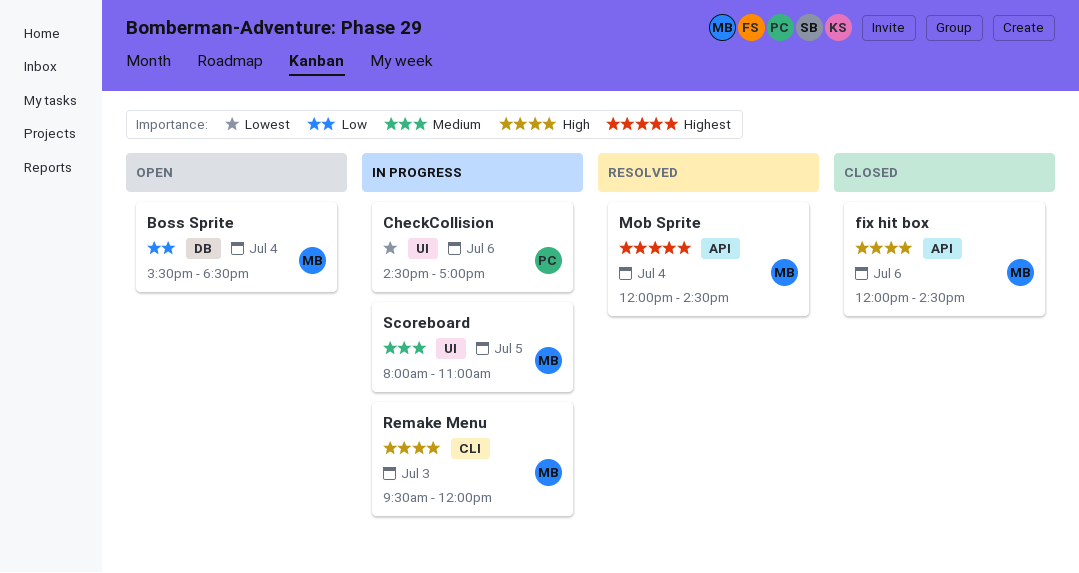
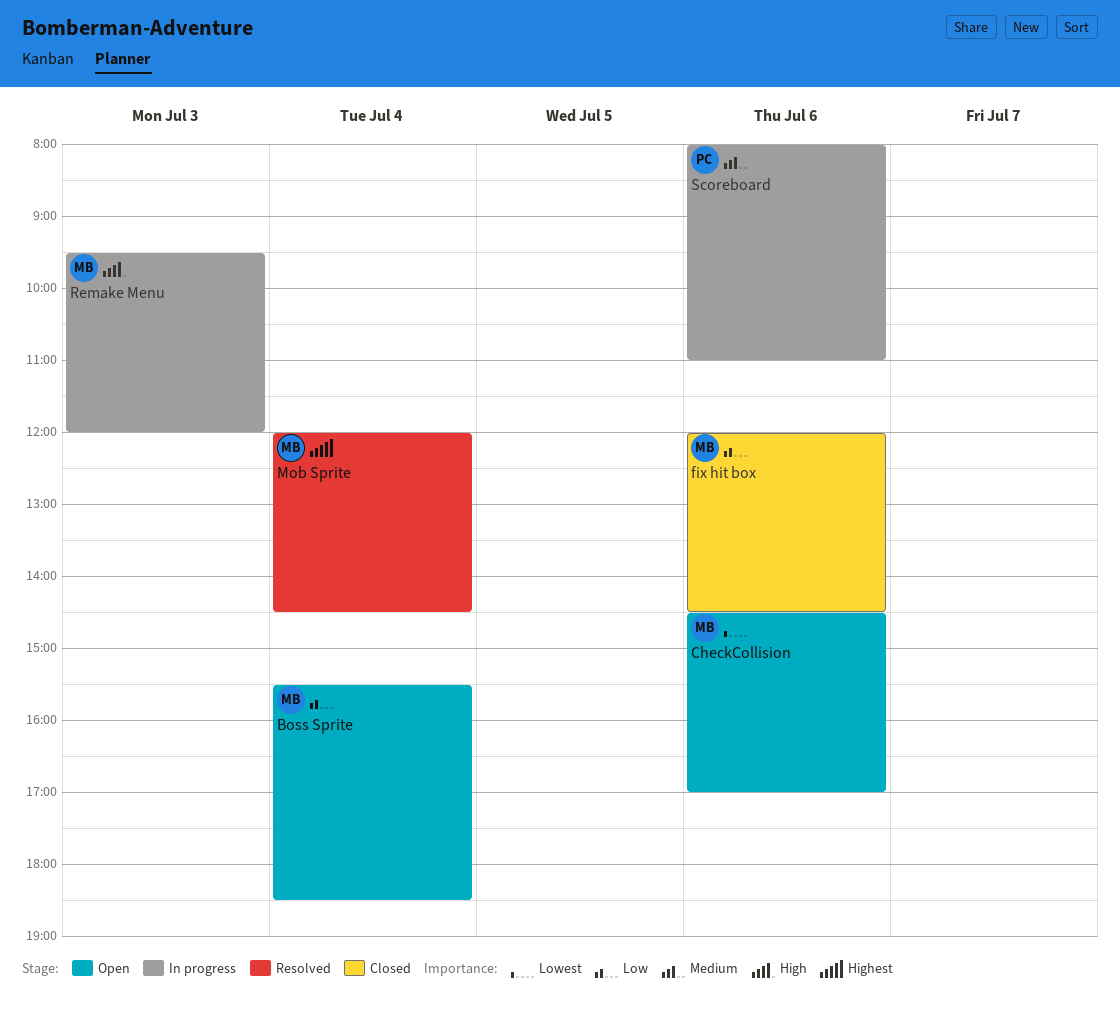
CheckCollision, status: In progress -> Open
CheckCollision, owner: PC -> MB
fix hit box, priority: High -> Low
Scoreboard, owner: MB -> PC
Scoreboard, day: Jul 5 -> Jul 6

